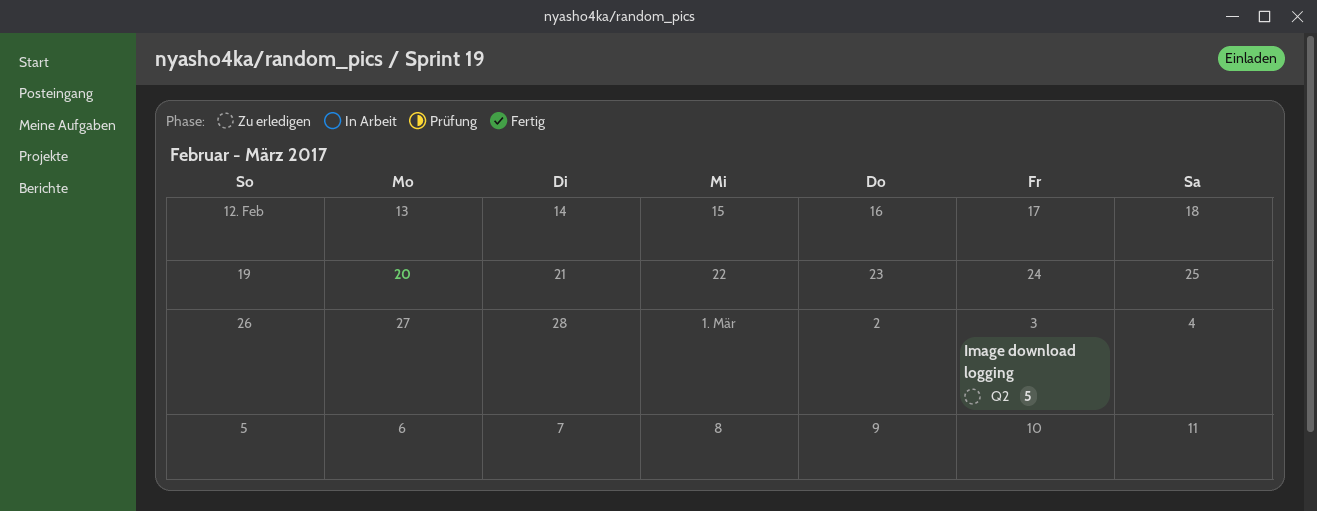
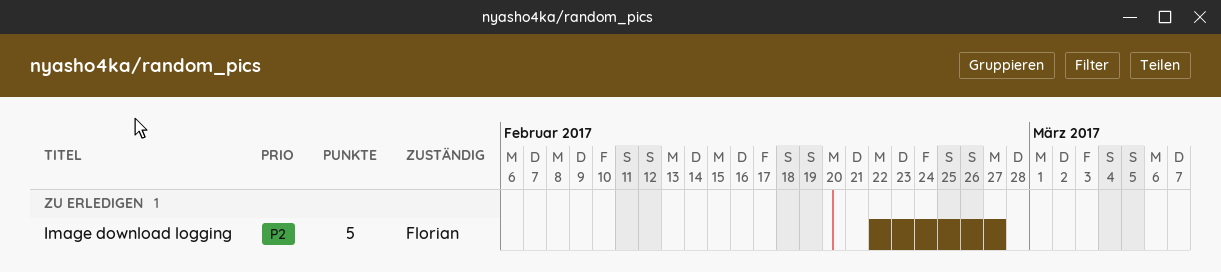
Image download logging, due: Mar 3 -> Feb 27

